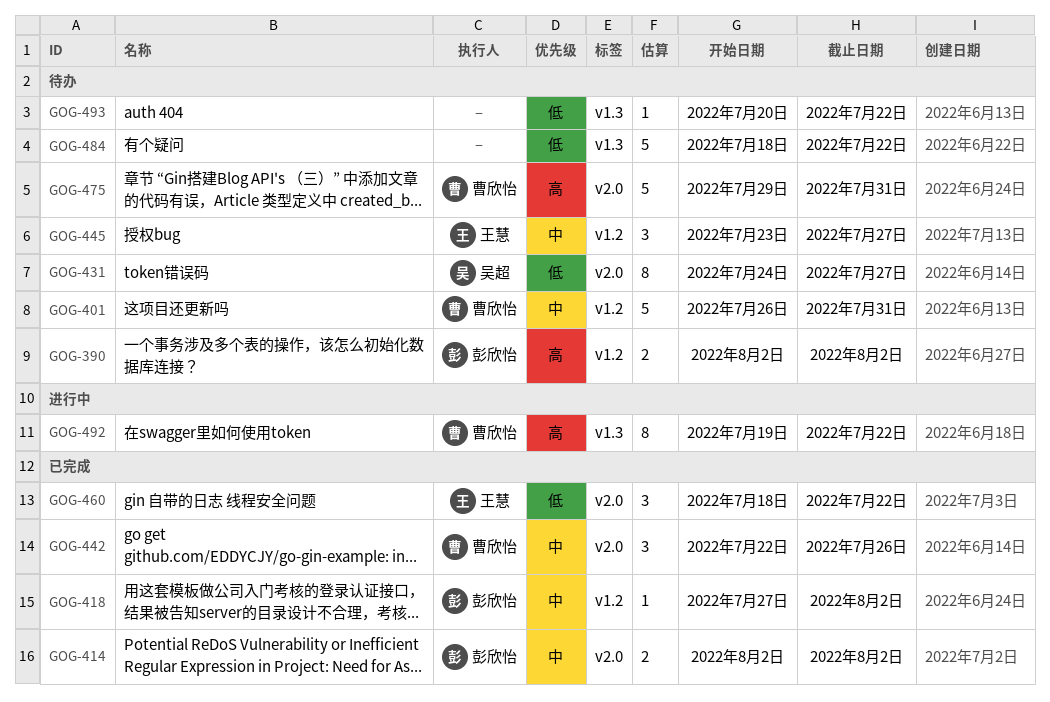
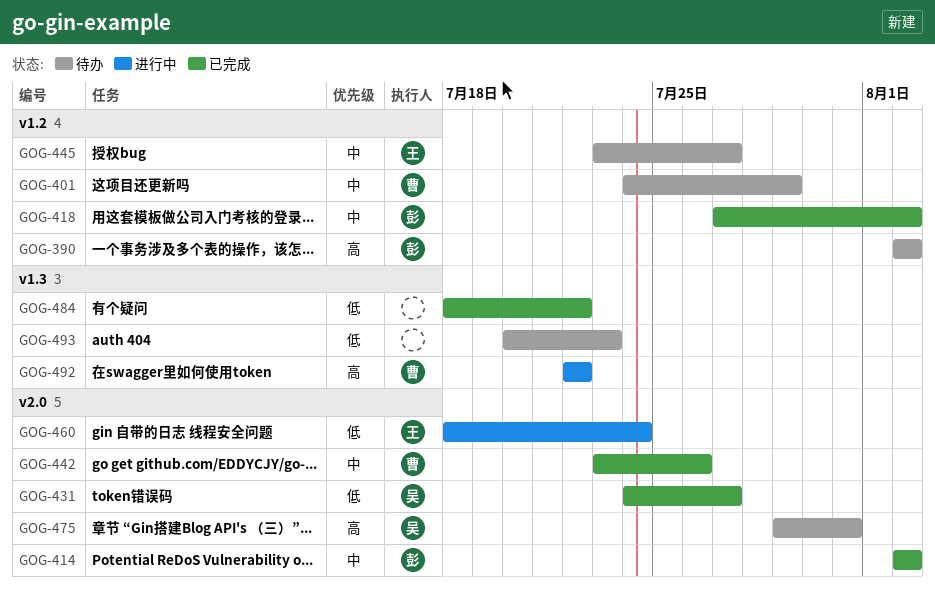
GOG-401, start: Jul 26 -> Jul 24
GOG-401, due: Jul 31 -> Jul 29
GOG-431, status: 待办 -> 已完成
GOG-442, start: Jul 22 -> Jul 23
GOG-460, status: 已完成 -> 进行中
GOG-460, due: Jul 22 -> Jul 24
GOG-475, owner: 曹欣怡 -> 吴超
GOG-484, status: 待办 -> 已完成
GOG-492, start: Jul 19 -> Jul 22
GOG-493, due: Jul 22 -> Jul 23

